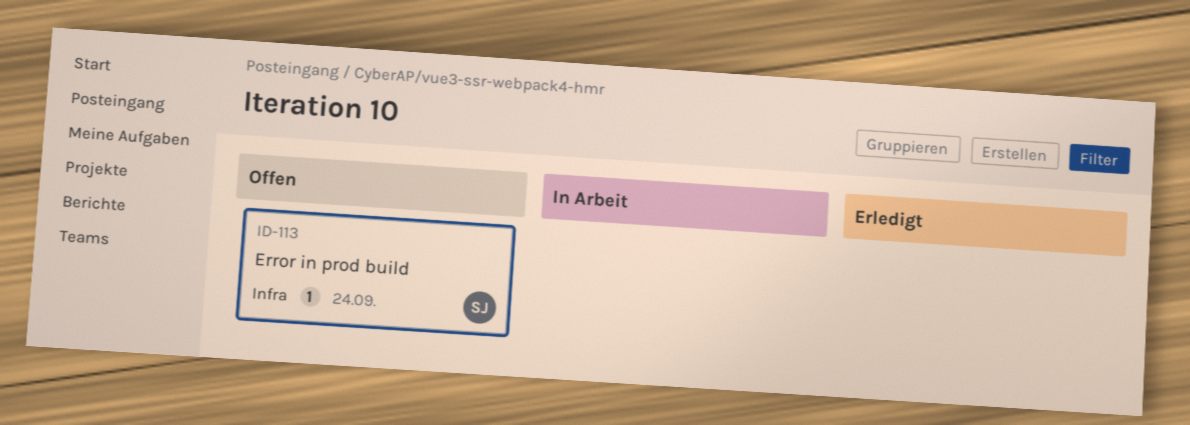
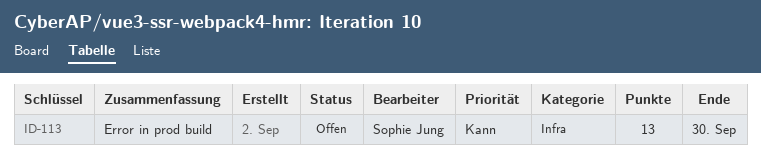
ID-113, estimate: 1 -> 13
ID-113, due: Sep 24 -> Sep 30

